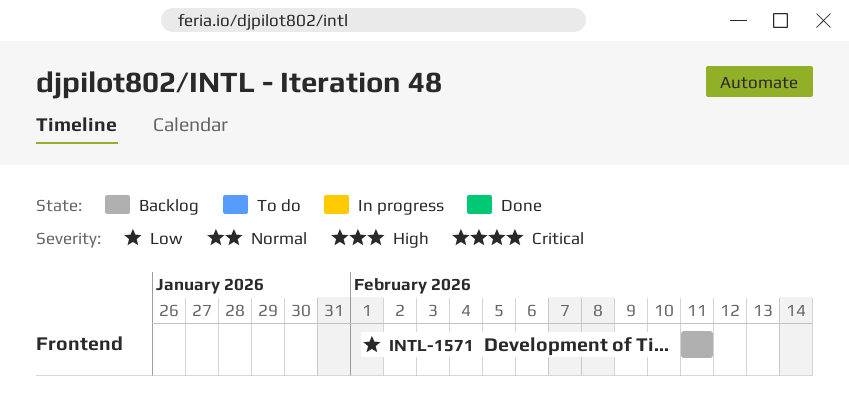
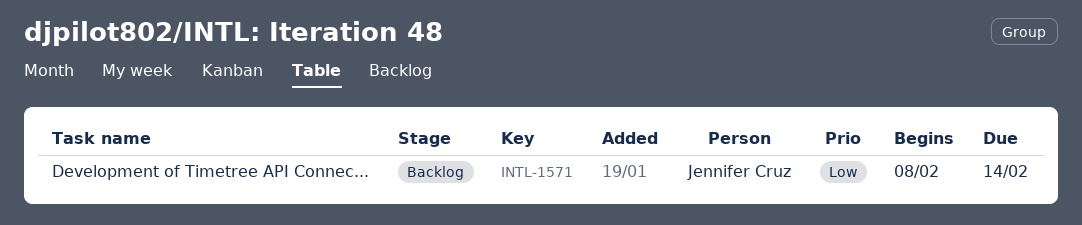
INTL-1571, start: Feb 11 -> Feb 8
INTL-1571, due: Feb 11 -> Feb 14

